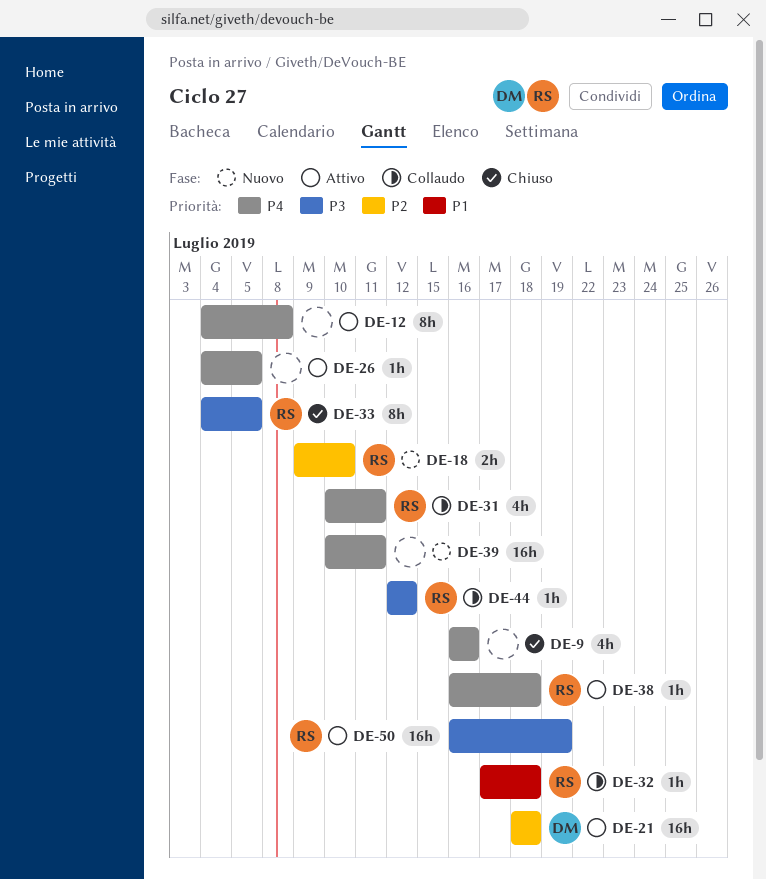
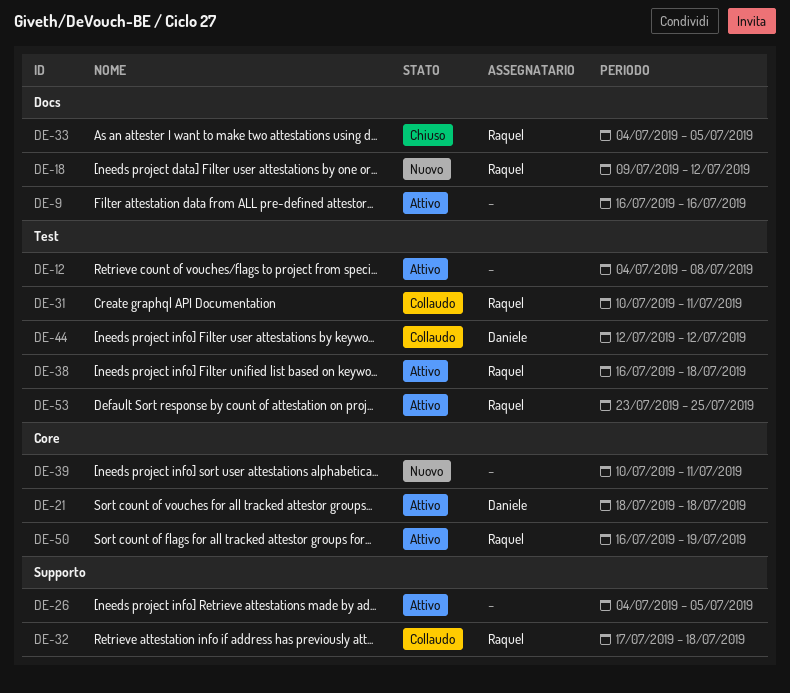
DE-9, status: Chiuso -> Attivo
DE-18, due: Jul 10 -> Jul 12
DE-44, owner: Raquel -> Daniele
DE-53: none -> present

